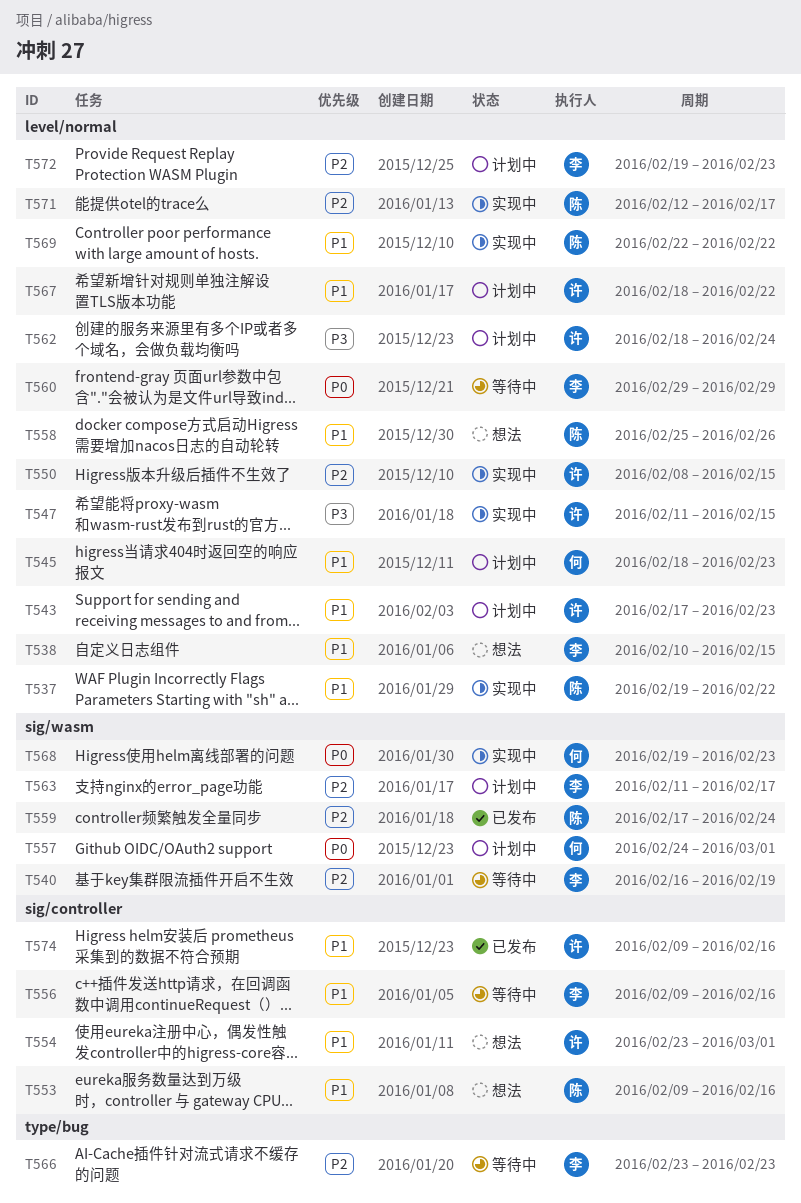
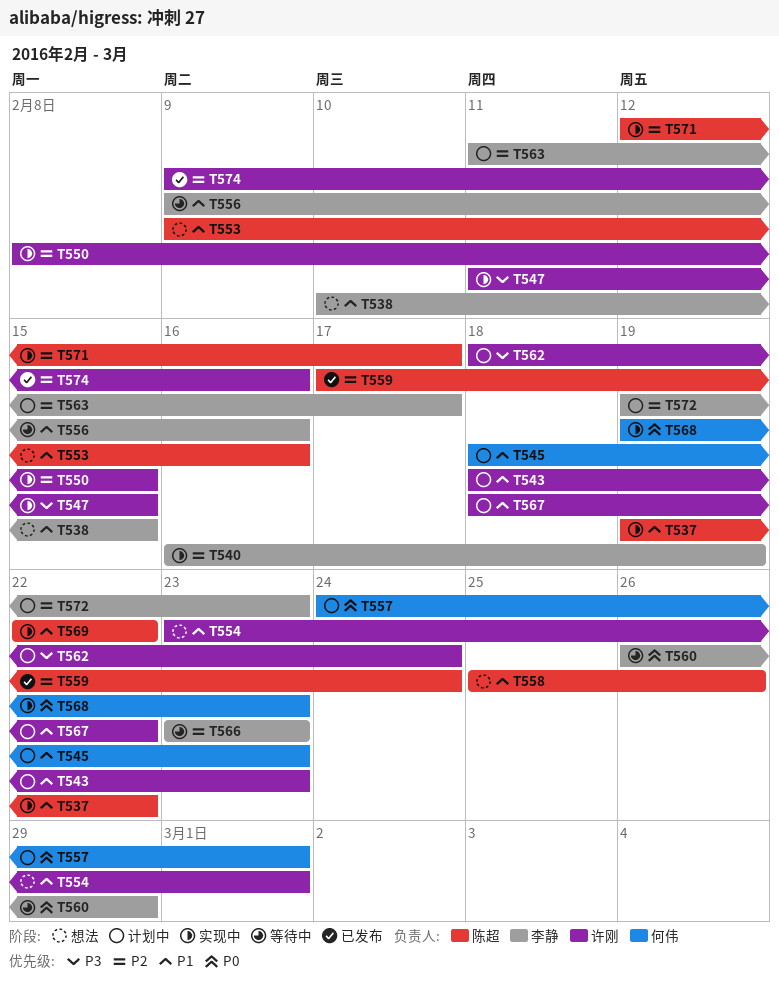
T540, status: 等待中 -> 实现中
T543, start: Feb 17 -> Feb 18
T560, start: Feb 29 -> Feb 26
T574, priority: P1 -> P2

